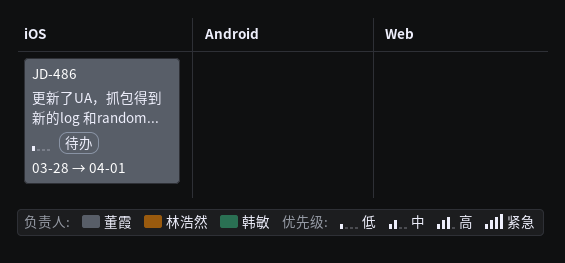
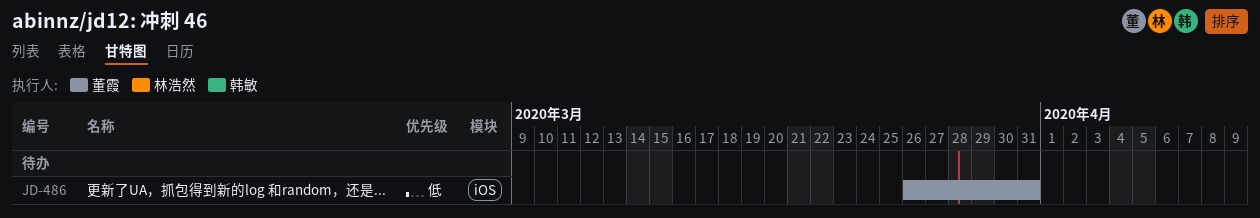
JD-486, start: Mar 28 -> Mar 26
JD-486, due: Apr 1 -> Mar 31

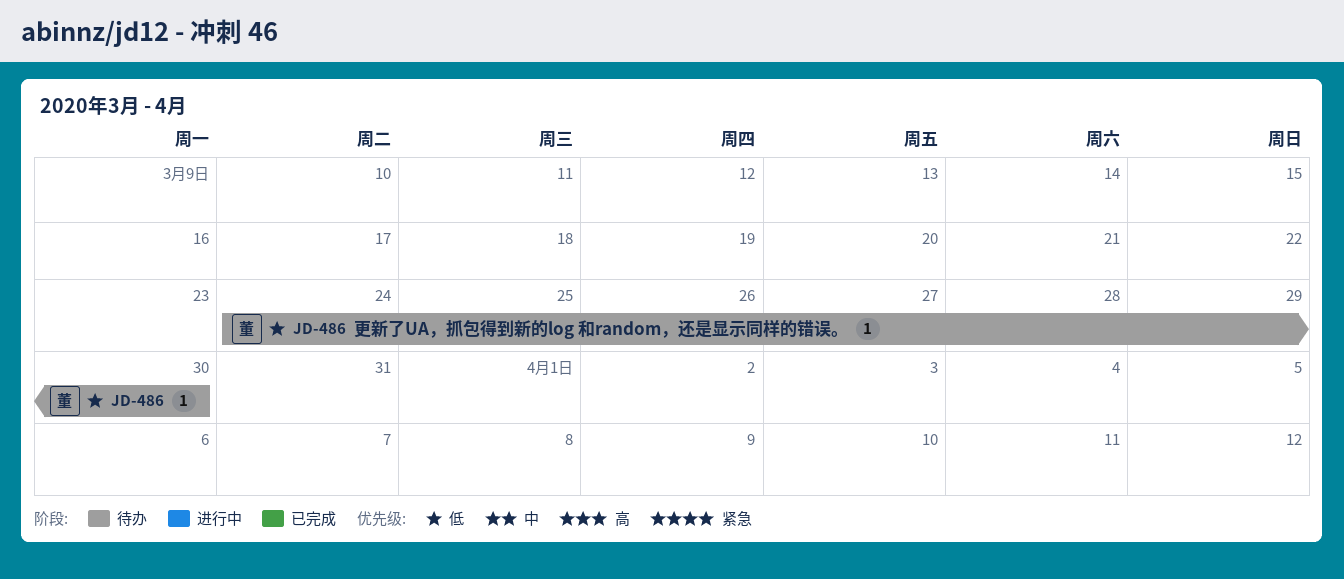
JD-486, start: Mar 26 -> Mar 24
JD-486, due: Mar 31 -> Mar 30

